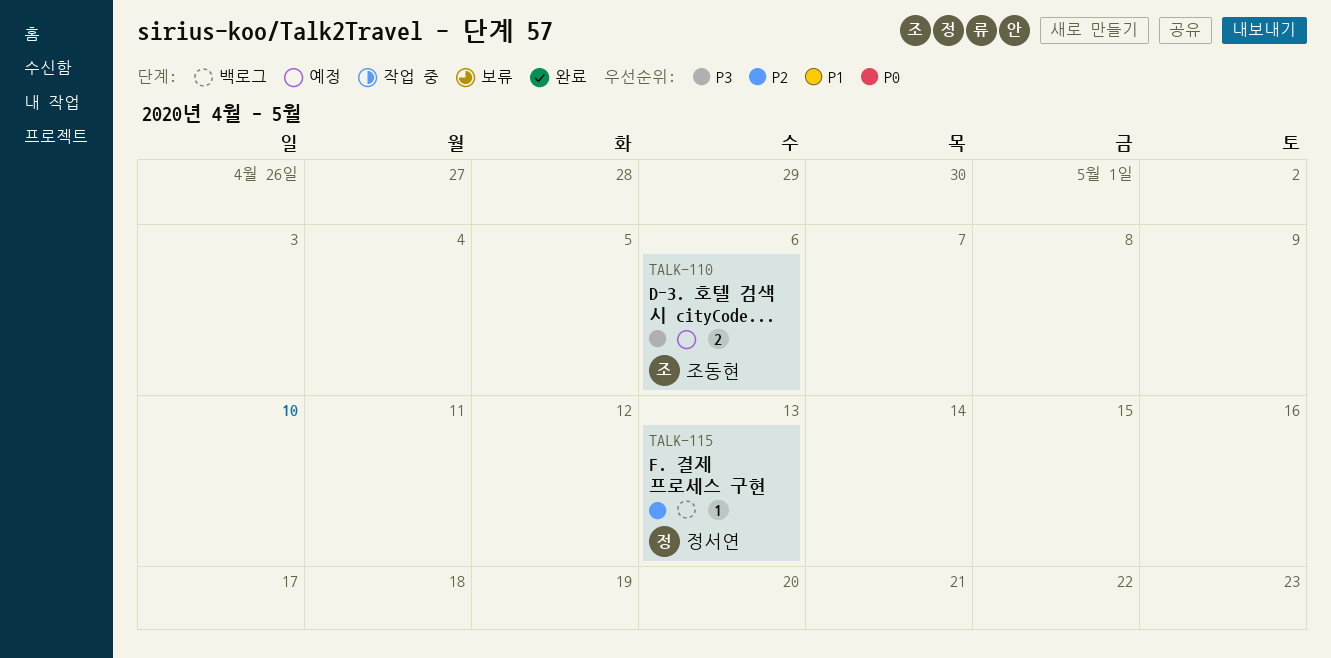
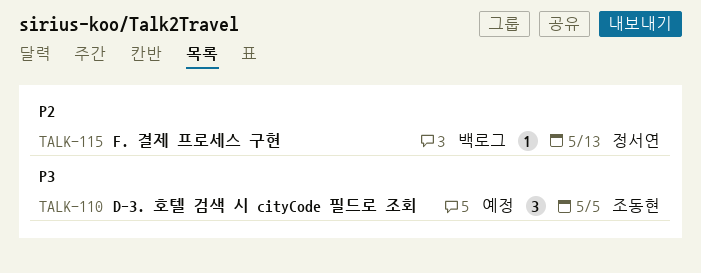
TALK-110, estimate: 2 -> 3
TALK-110, due: May 6 -> May 5

